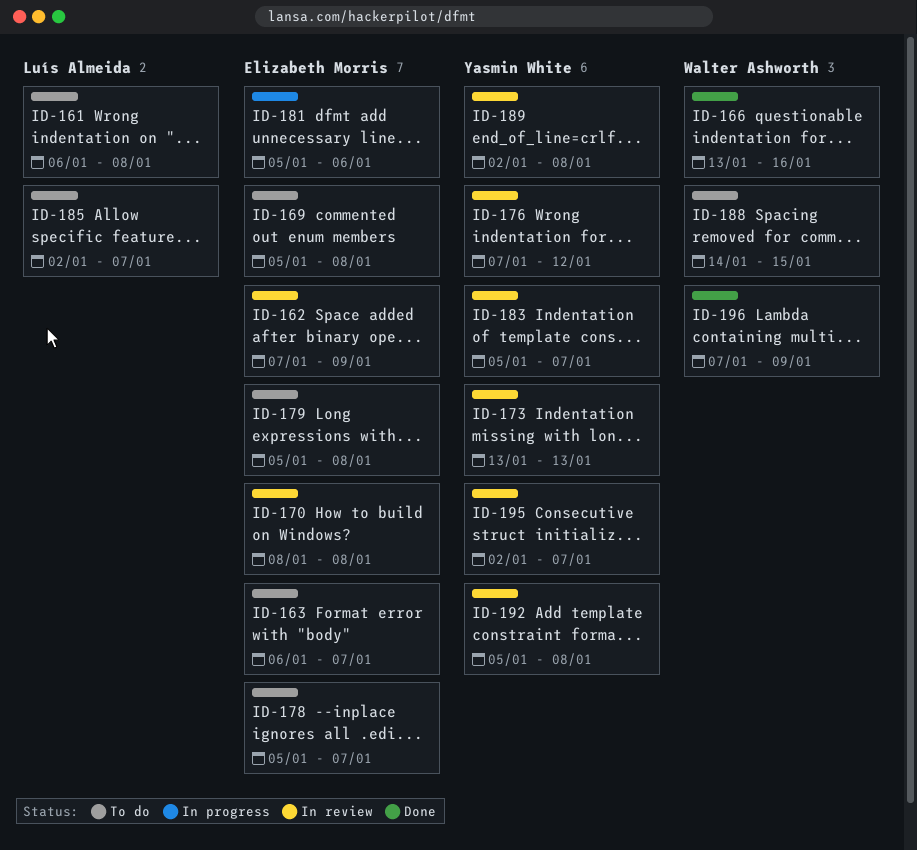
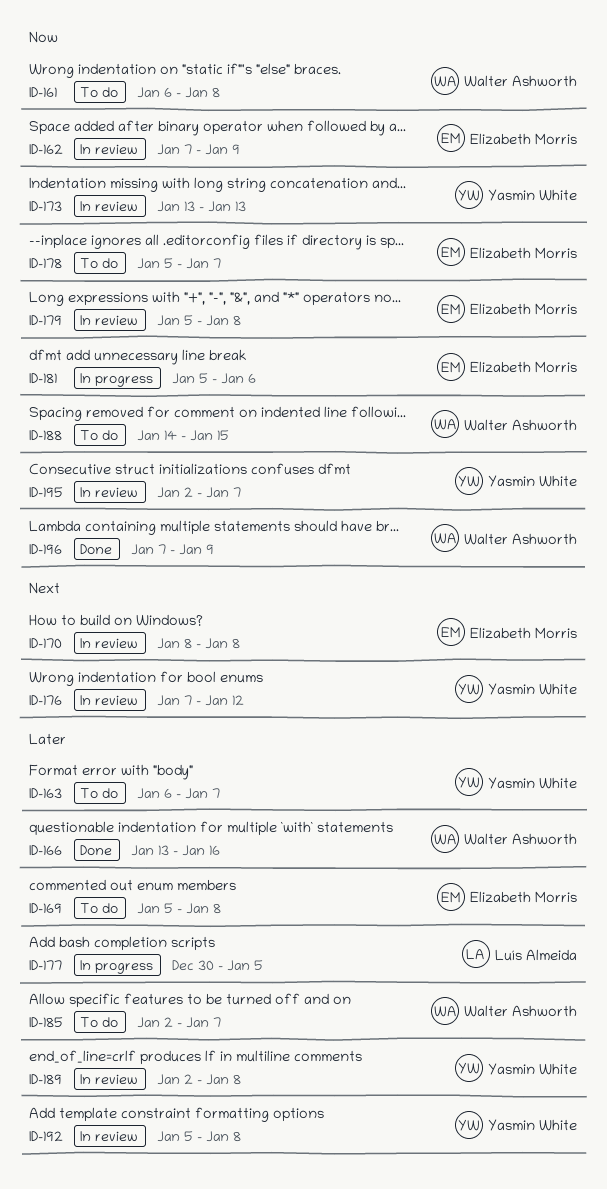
ID-161, owner: Luís Almeida -> Walter Ashworth
ID-163, owner: Elizabeth Morris -> Yasmin White
ID-177: none -> present
ID-179, status: To do -> In review
ID-183: present -> none
ID-185, owner: Luís Almeida -> Walter Ashworth

